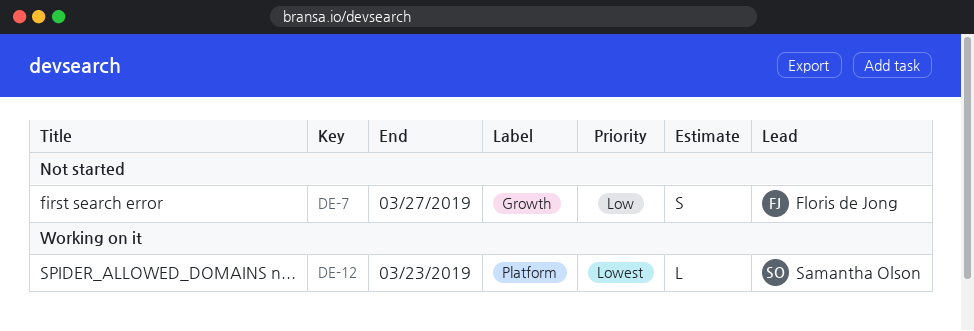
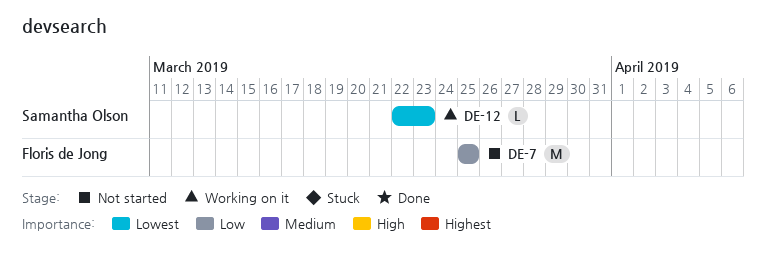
DE-7, estimate: S -> M
DE-7, due: Mar 27 -> Mar 25

